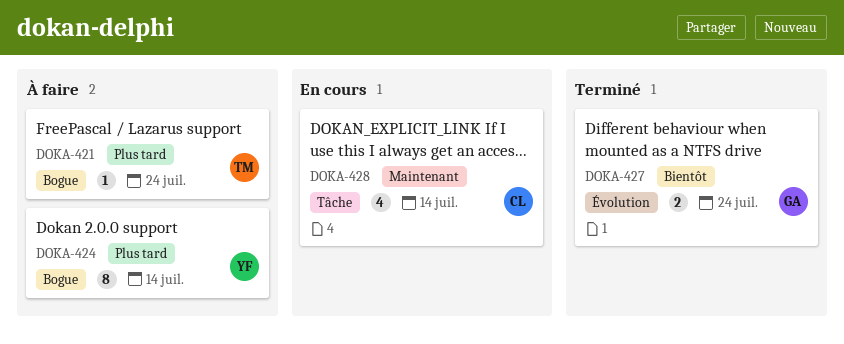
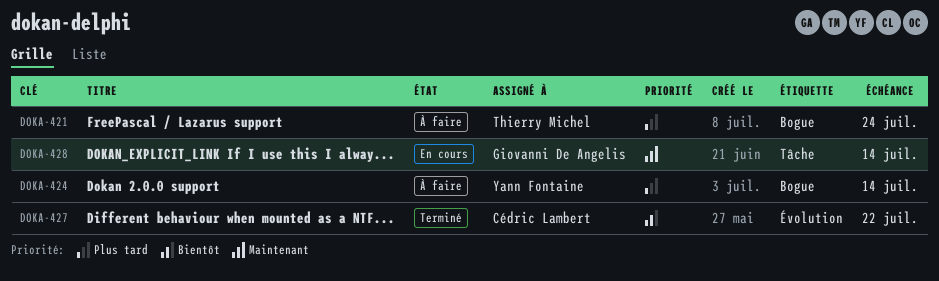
DOKA-427, owner: Giovanni De Angelis -> Cédric Lambert
DOKA-427, due: Jul 24 -> Jul 22
DOKA-428, owner: Cédric Lambert -> Giovanni De Angelis

